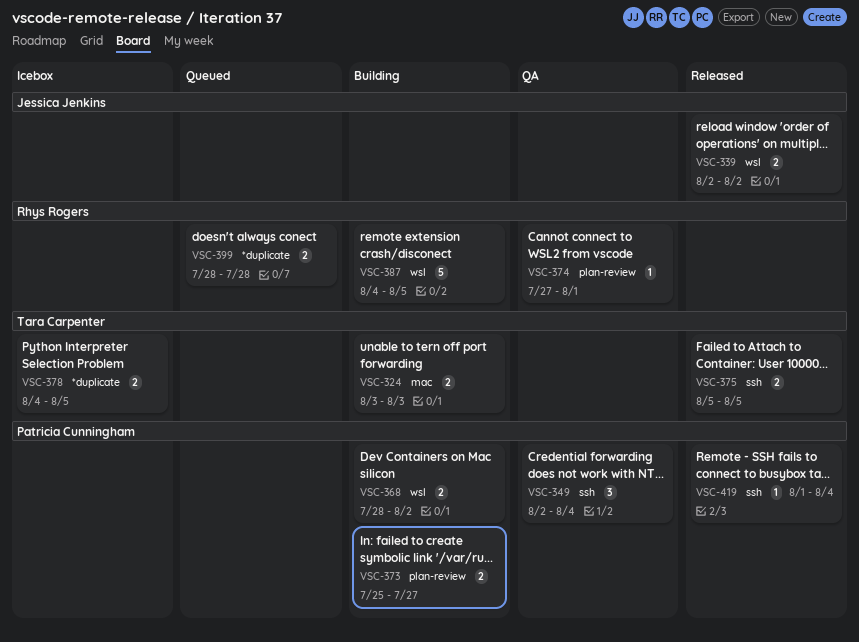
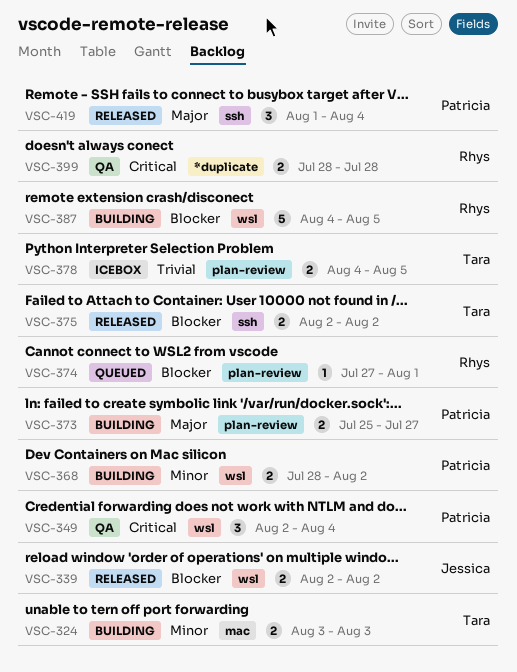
VSC-349, label: ssh -> wsl
VSC-374, status: QA -> Queued
VSC-375, start: Aug 5 -> Aug 2
VSC-375, due: Aug 5 -> Aug 2
VSC-378, label: *duplicate -> plan-review
VSC-399, status: Queued -> QA
VSC-419, estimate: 1 -> 3

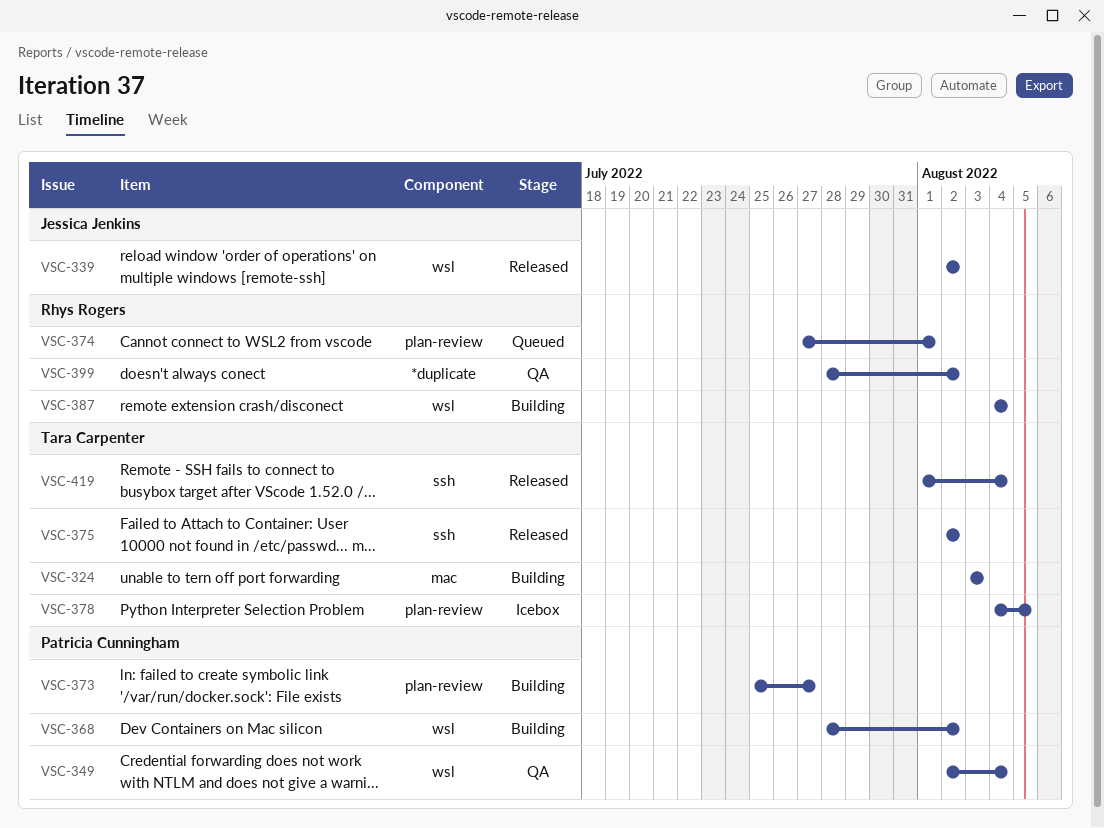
VSC-387, due: Aug 5 -> Aug 4
VSC-399, due: Jul 28 -> Aug 2
VSC-419, owner: Patricia Cunningham -> Tara Carpenter

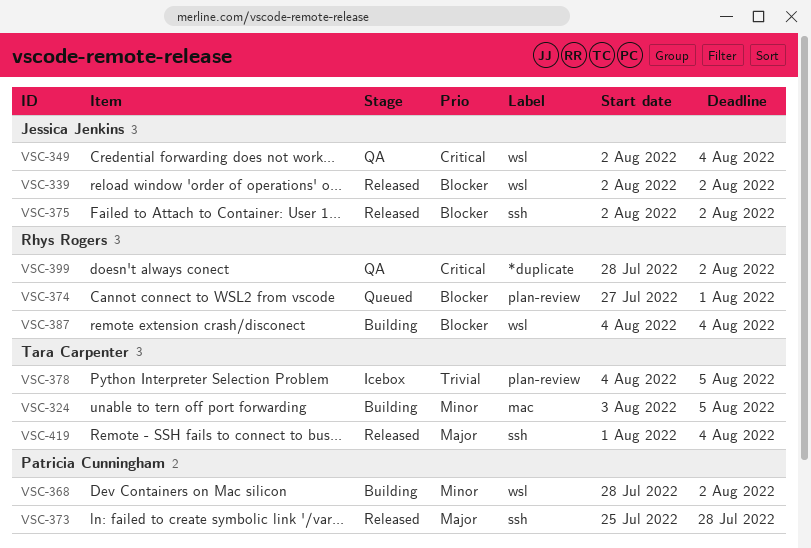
VSC-324, due: Aug 3 -> Aug 5
VSC-349, owner: Patricia Cunningham -> Jessica Jenkins
VSC-373, status: Building -> Released
VSC-373, label: plan-review -> ssh
VSC-373, due: Jul 27 -> Jul 28
VSC-375, owner: Tara Carpenter -> Jessica Jenkins

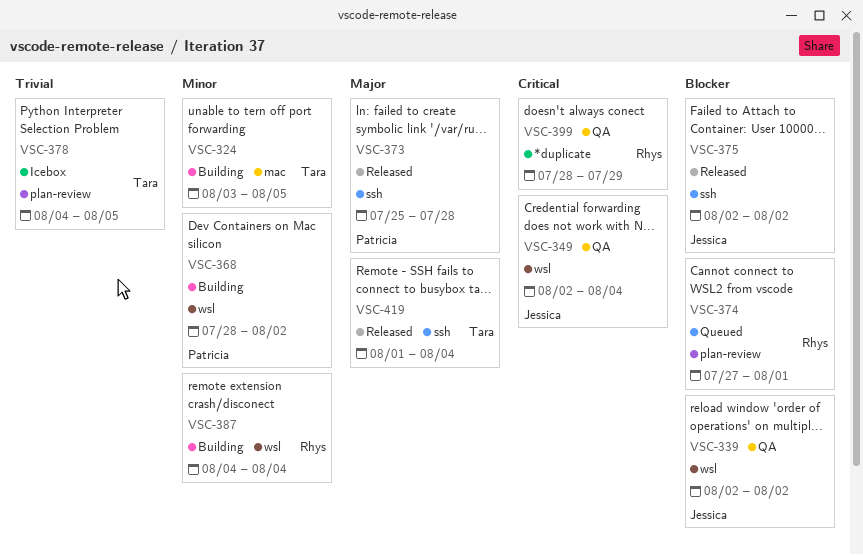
VSC-339, status: Released -> QA
VSC-387, priority: Blocker -> Minor
VSC-399, due: Aug 2 -> Jul 29

